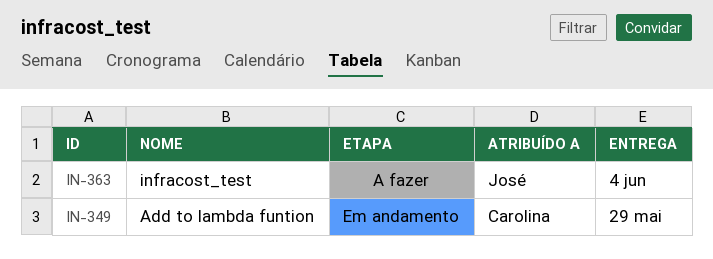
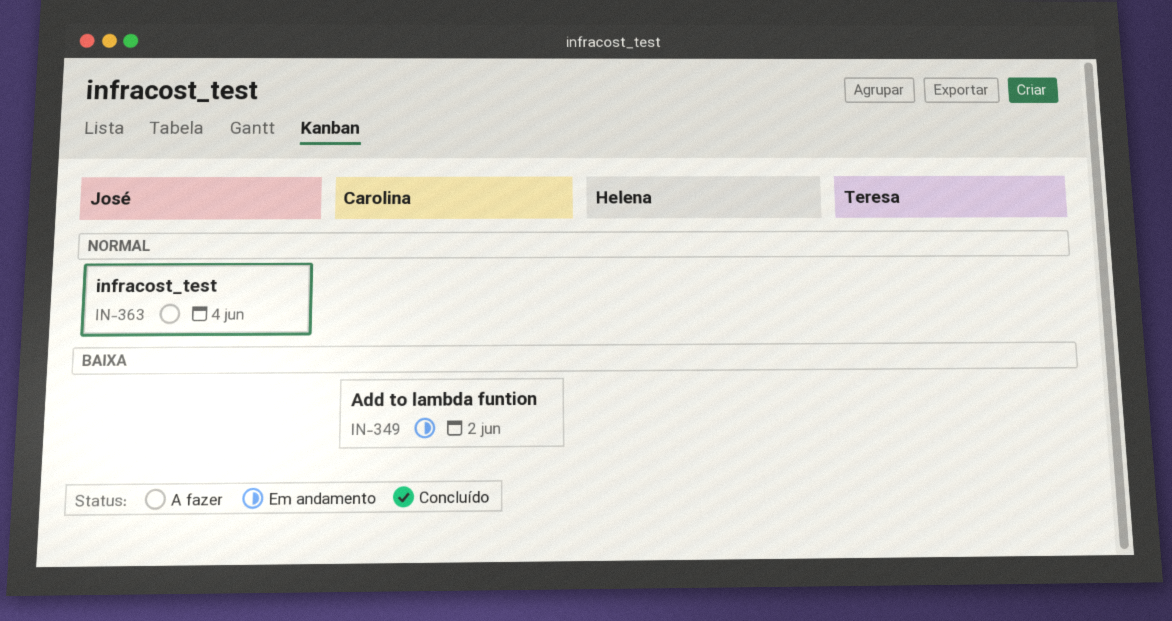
IN-349, due: May 29 -> Jun 2

